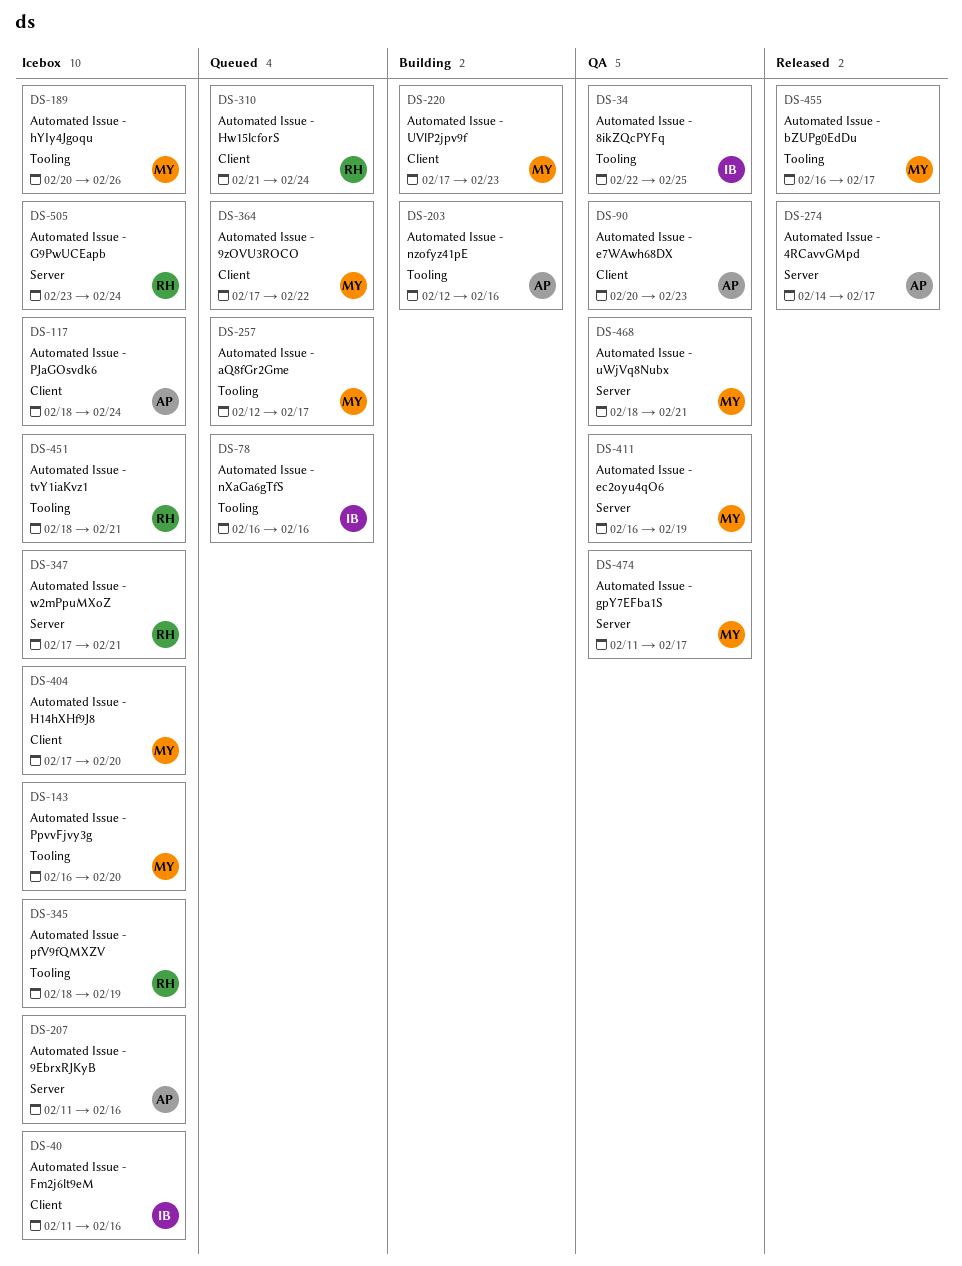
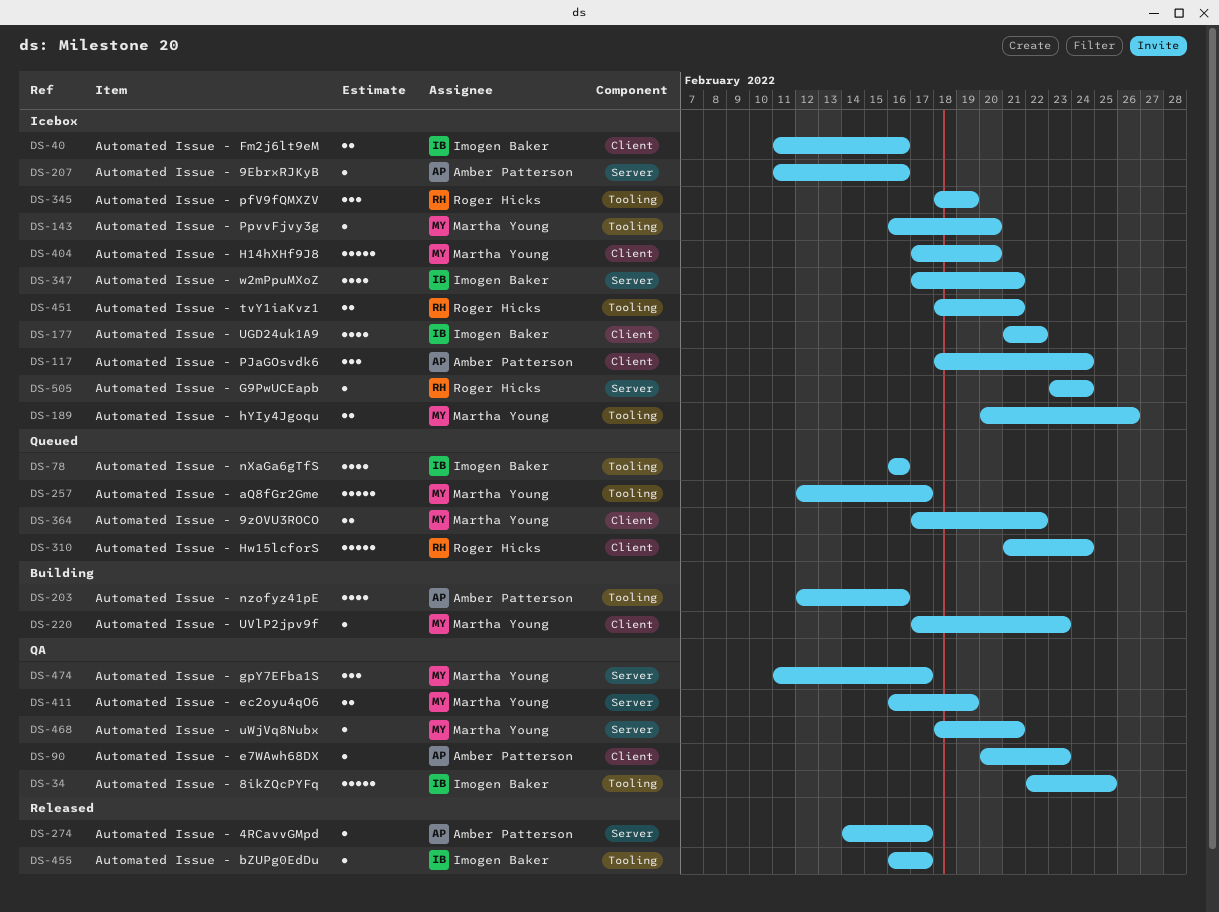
DS-177: none -> present
DS-347, owner: Roger Hicks -> Imogen Baker
DS-455, owner: Martha Young -> Imogen Baker

